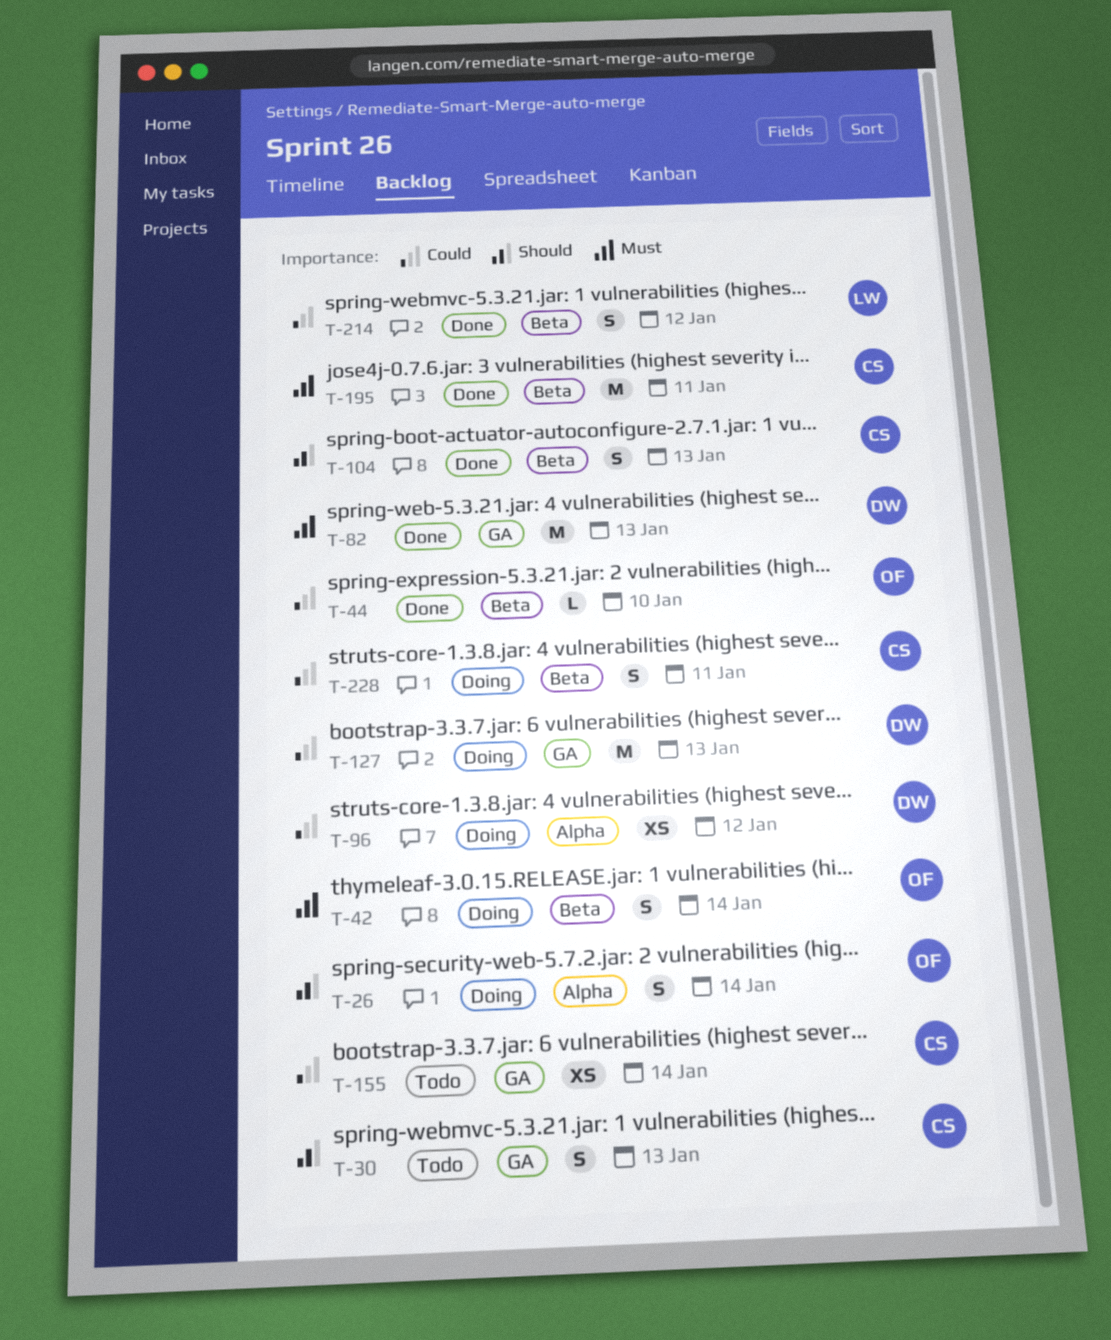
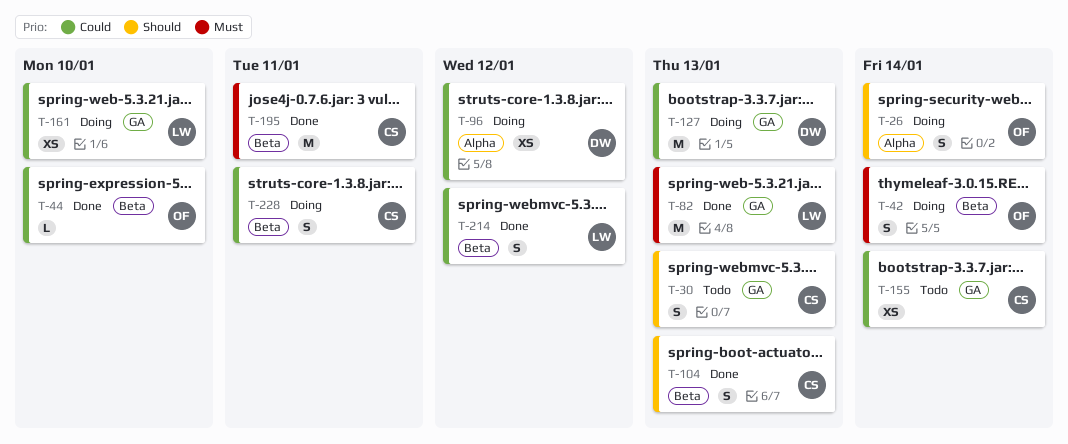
T-82, owner: DW -> LW
T-161: none -> present

